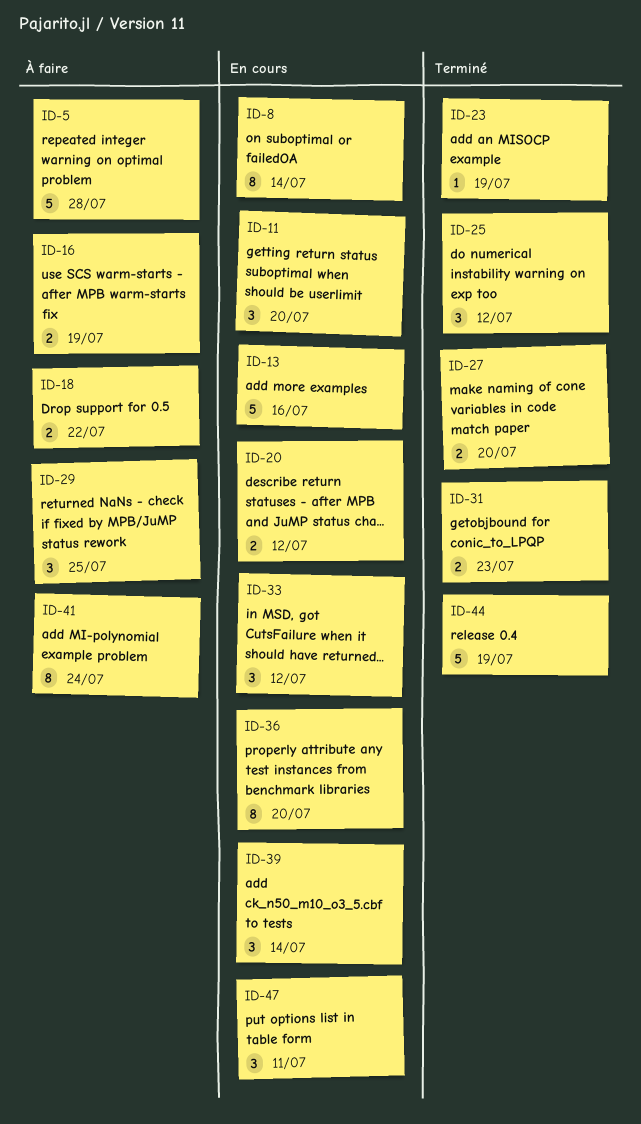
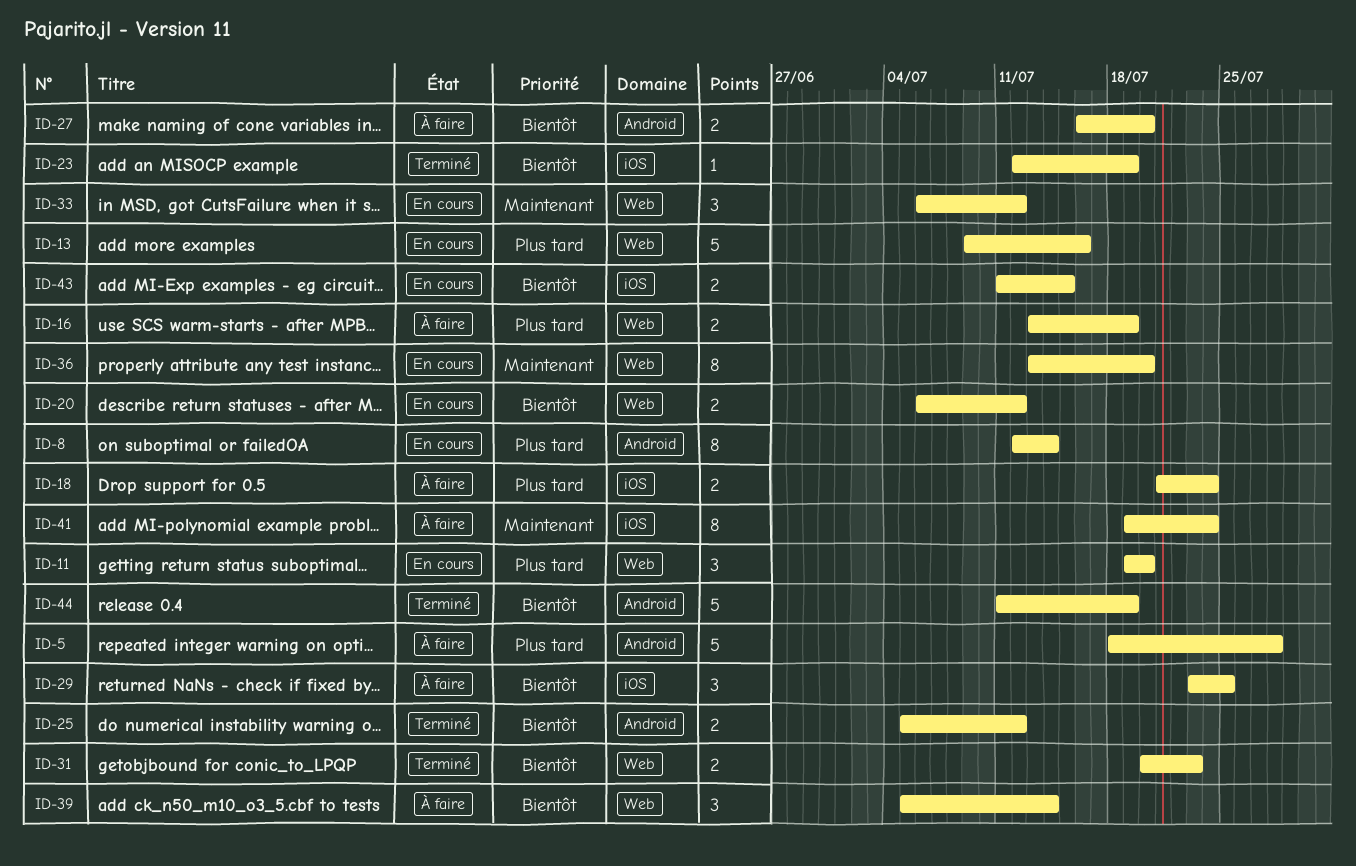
ID-18, due: Jul 22 -> Jul 24
ID-25, estimate: 3 -> 2
ID-27, status: Terminé -> À faire
ID-39, status: En cours -> À faire
ID-43: none -> present
ID-47: present -> none

